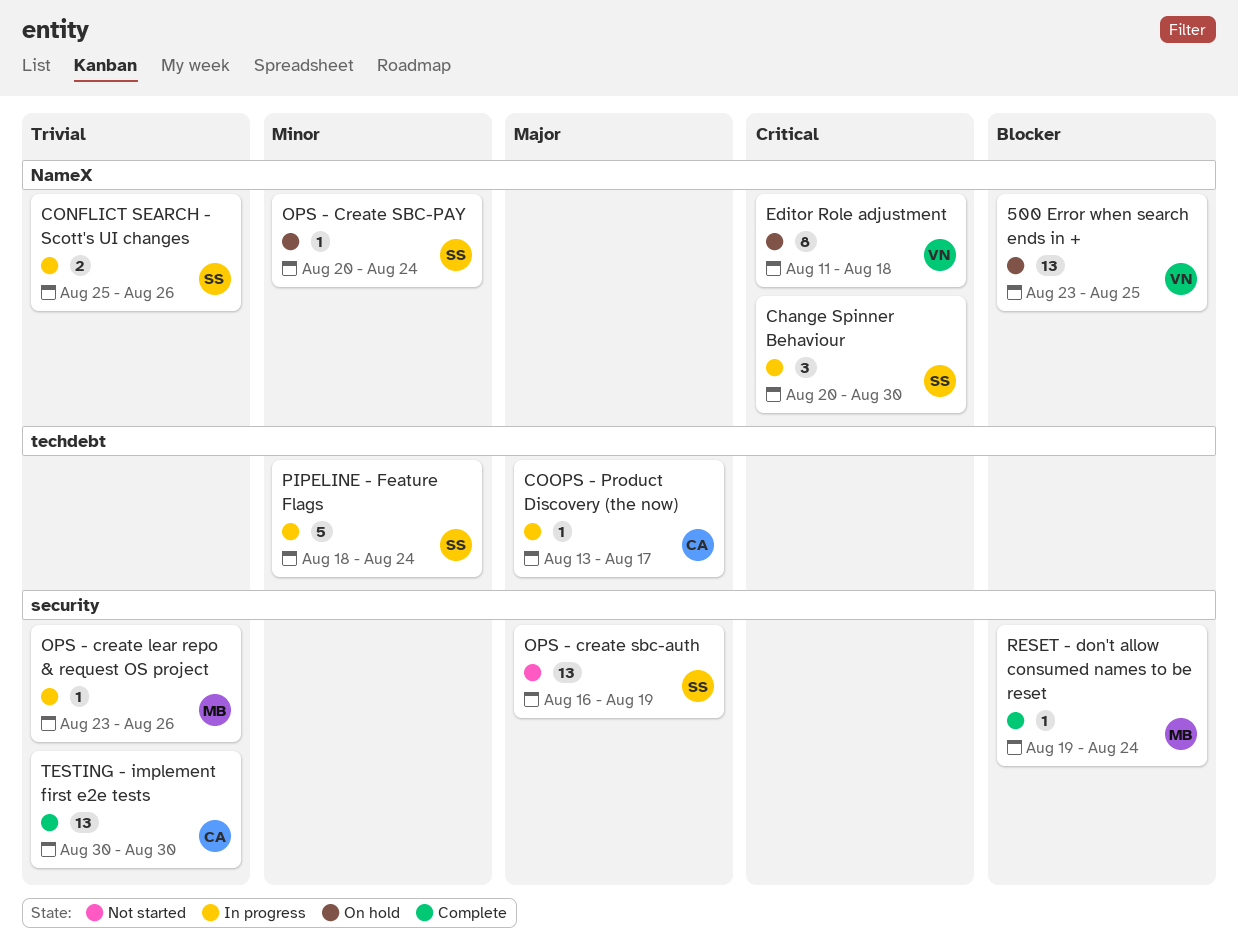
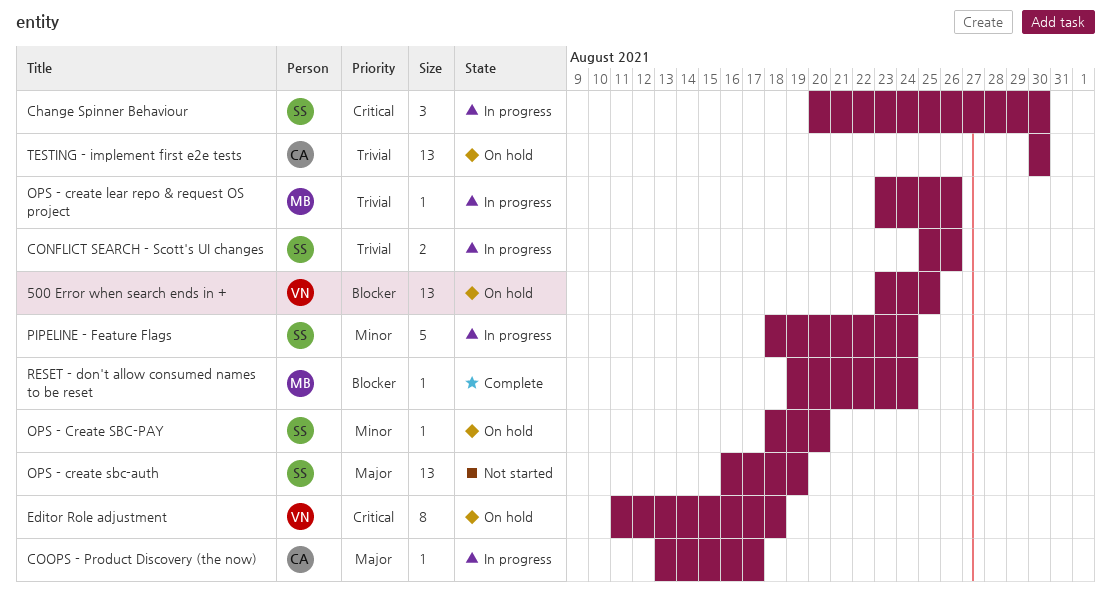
OPS - Create SBC-PAY, start: Aug 20 -> Aug 18
OPS - Create SBC-PAY, due: Aug 24 -> Aug 20
TESTING - implement first e2e tests, status: Complete -> On hold

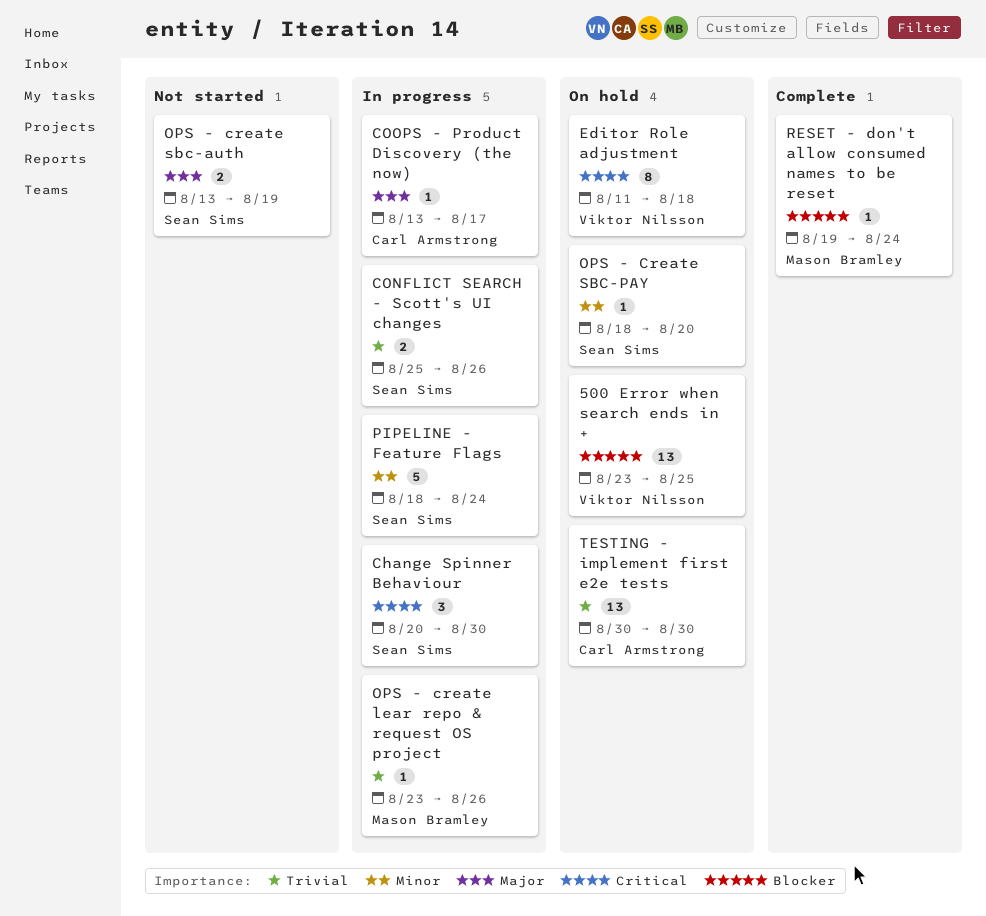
OPS - create sbc-auth, estimate: 13 -> 2
OPS - create sbc-auth, start: Aug 16 -> Aug 13

